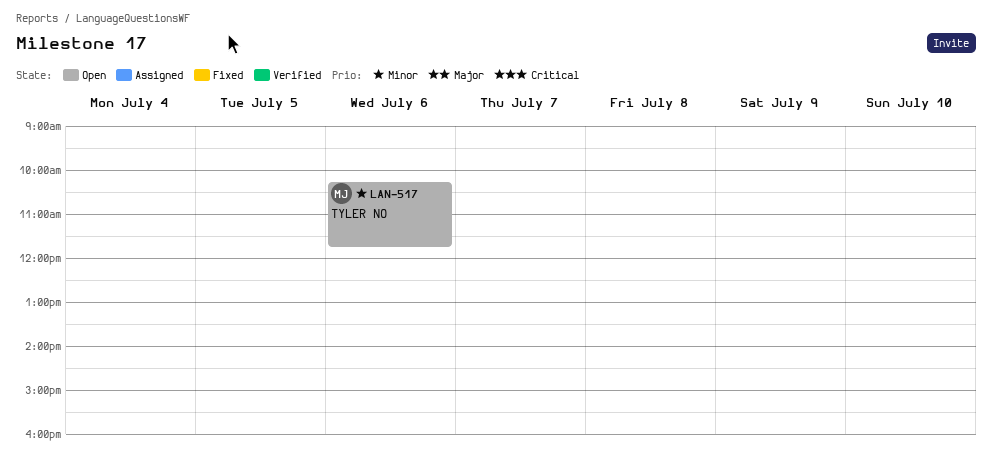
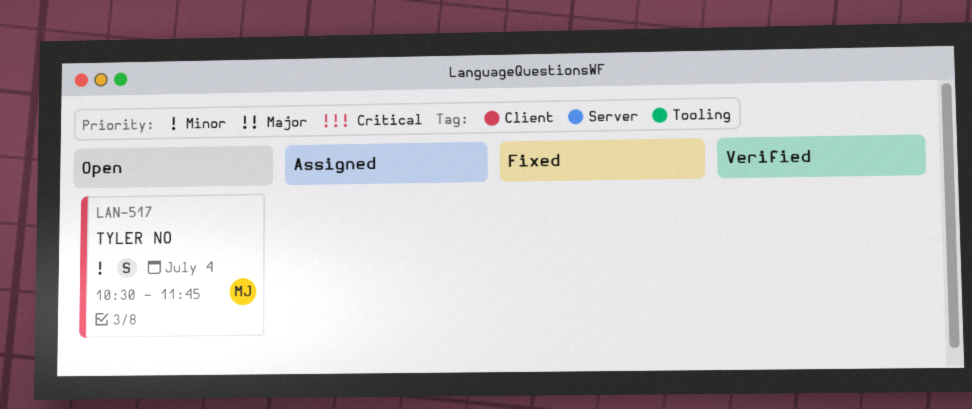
LAN-517, day: Jul 6 -> Jul 4
LAN-517, begins: 10:15 -> 10:30

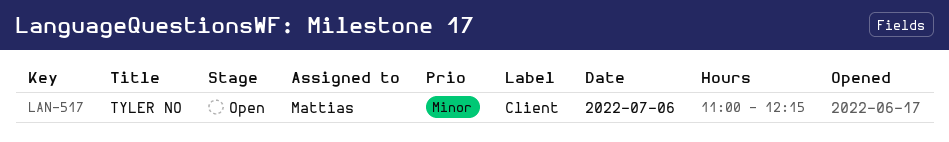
LAN-517, day: Jul 4 -> Jul 6
LAN-517, begins: 10:30 -> 11:00
LAN-517, ends: 11:45 -> 12:15

